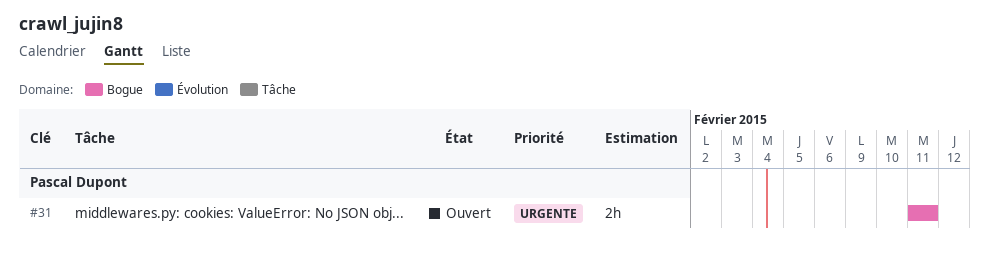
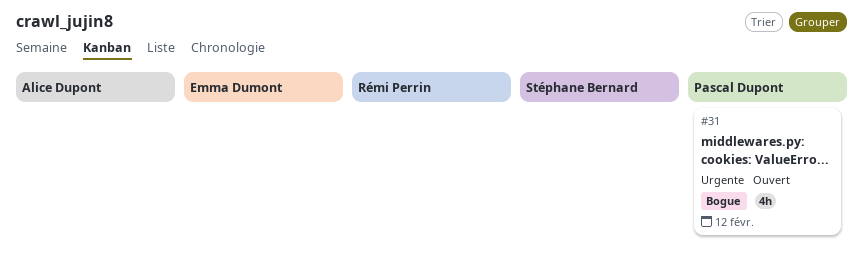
#31, estimate: 2h -> 4h
#31, due: Feb 11 -> Feb 12

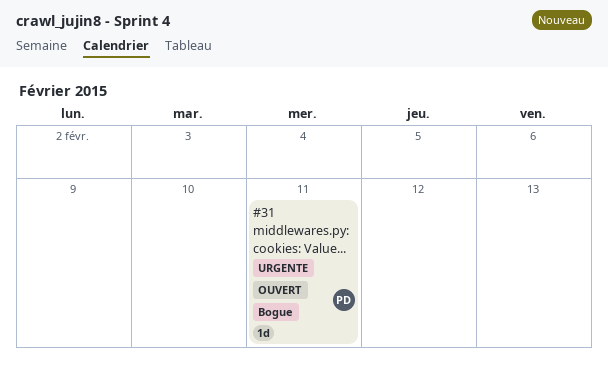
#31, estimate: 4h -> 1d
#31, due: Feb 12 -> Feb 11

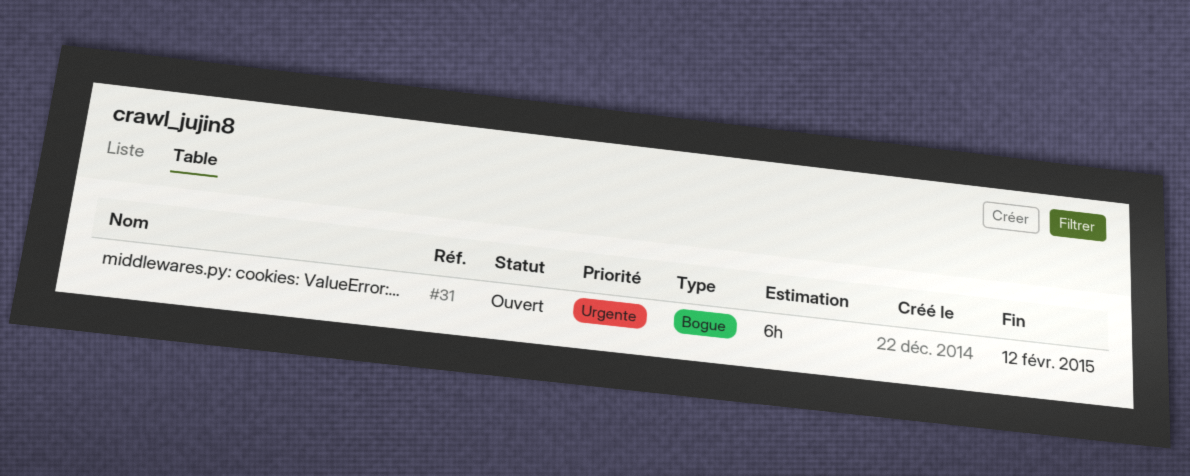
#31, estimate: 1d -> 6h
#31, due: Feb 11 -> Feb 12

